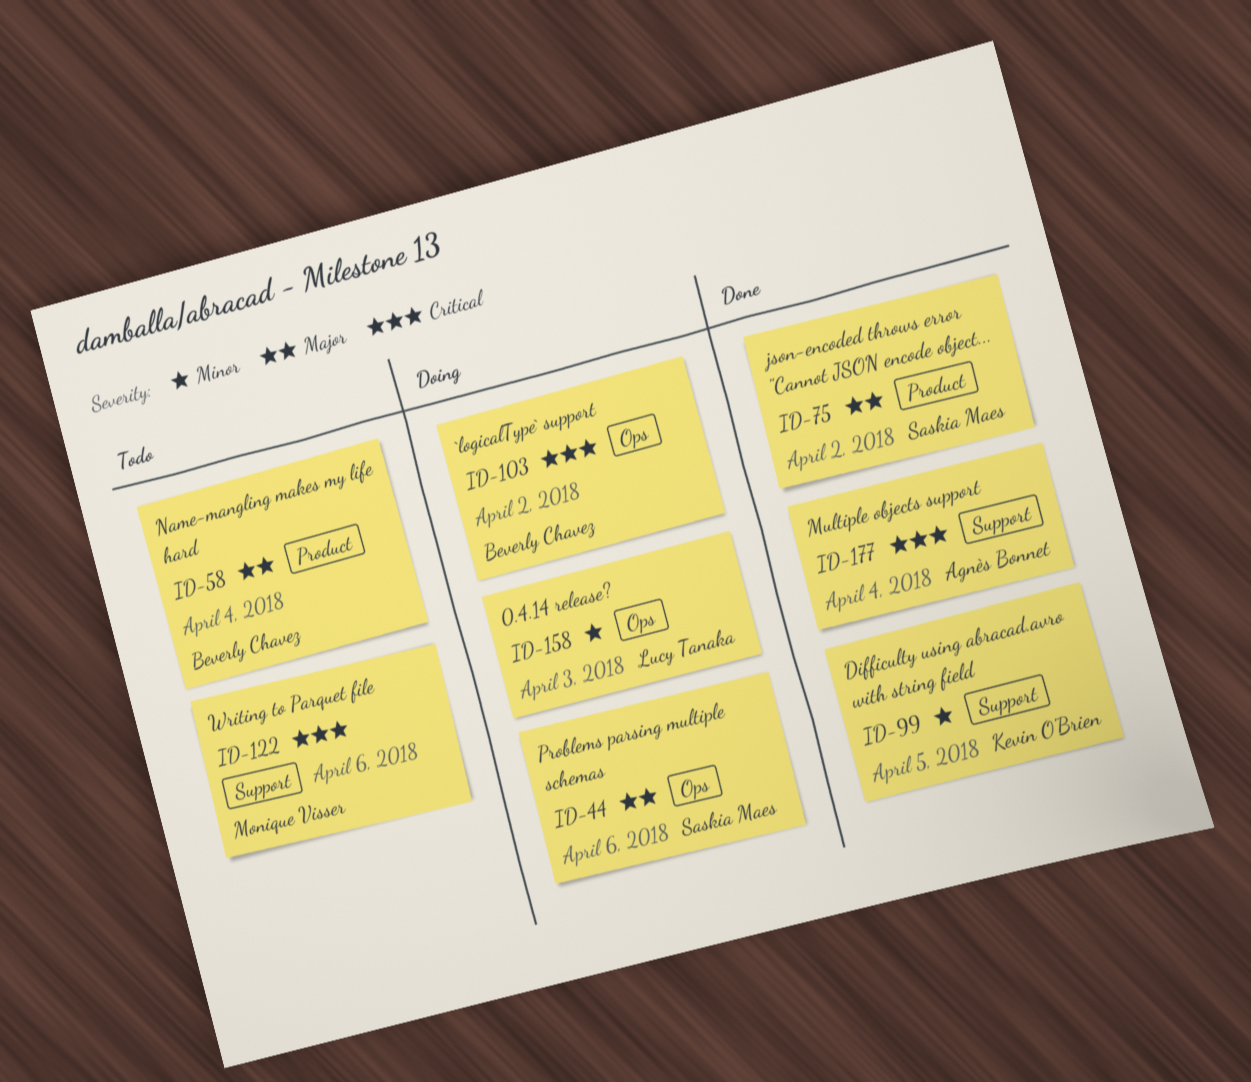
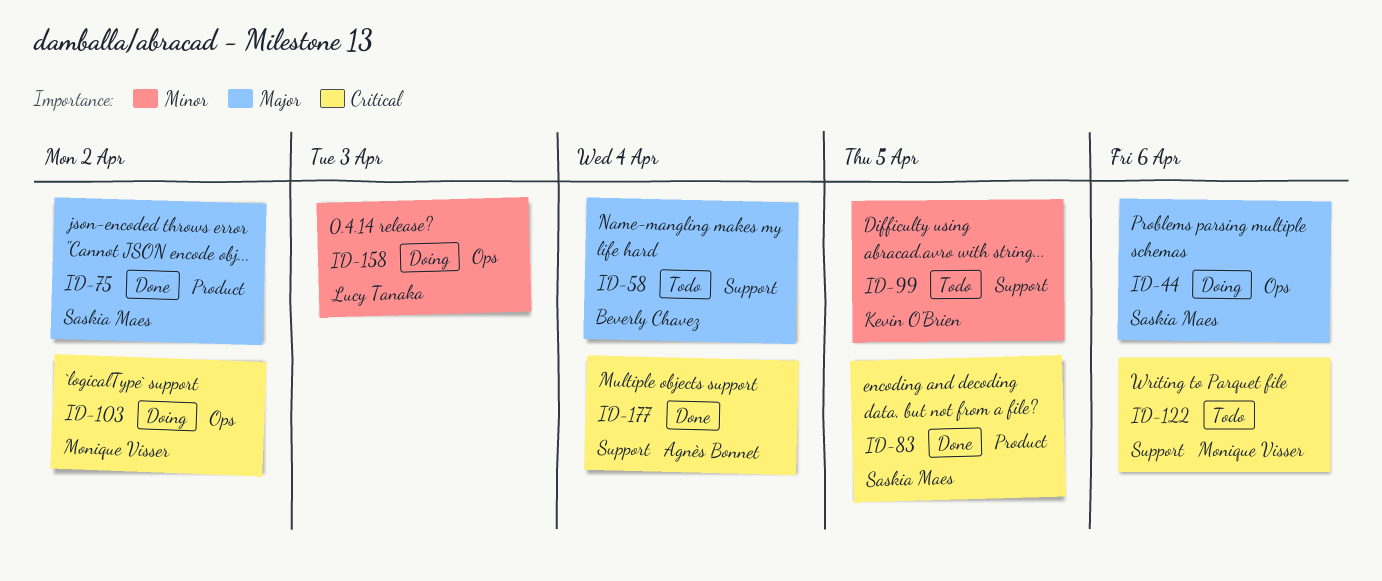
ID-58, label: Product -> Support
ID-83: none -> present
ID-99, status: Done -> Todo
ID-103, owner: Beverly Chavez -> Monique Visser

